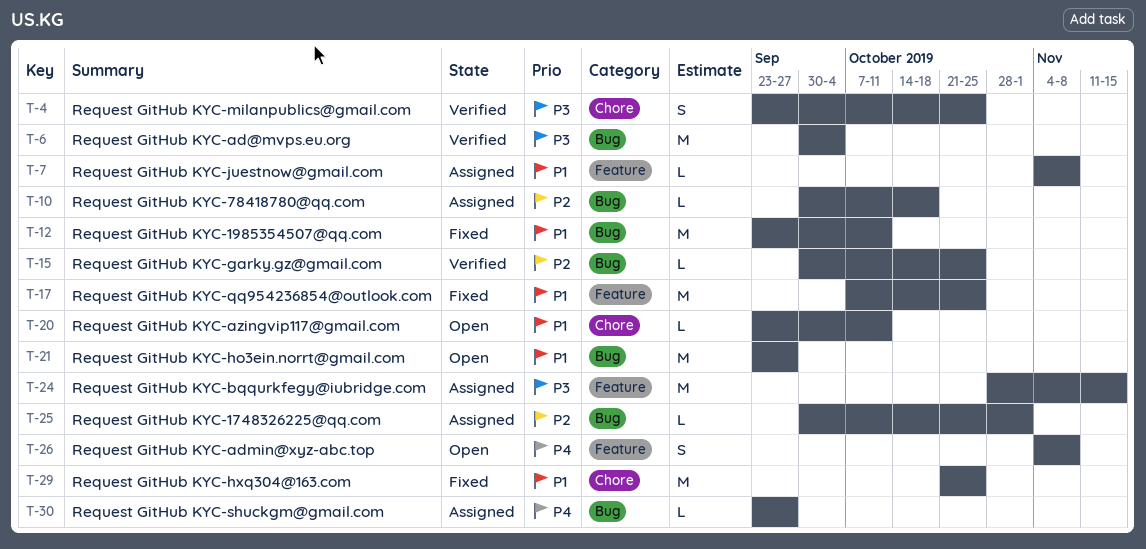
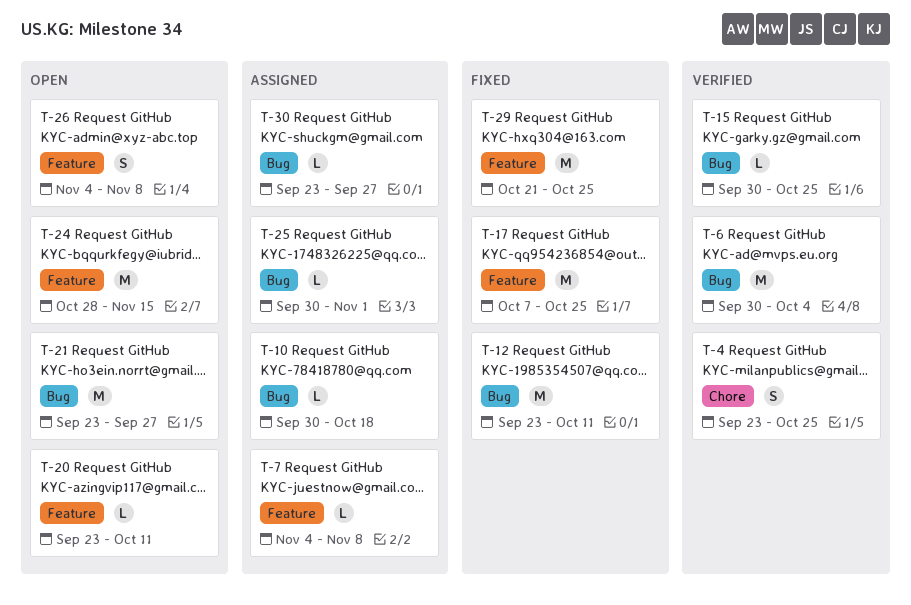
T-20, label: Chore -> Feature
T-24, status: Assigned -> Open
T-29, label: Chore -> Feature

